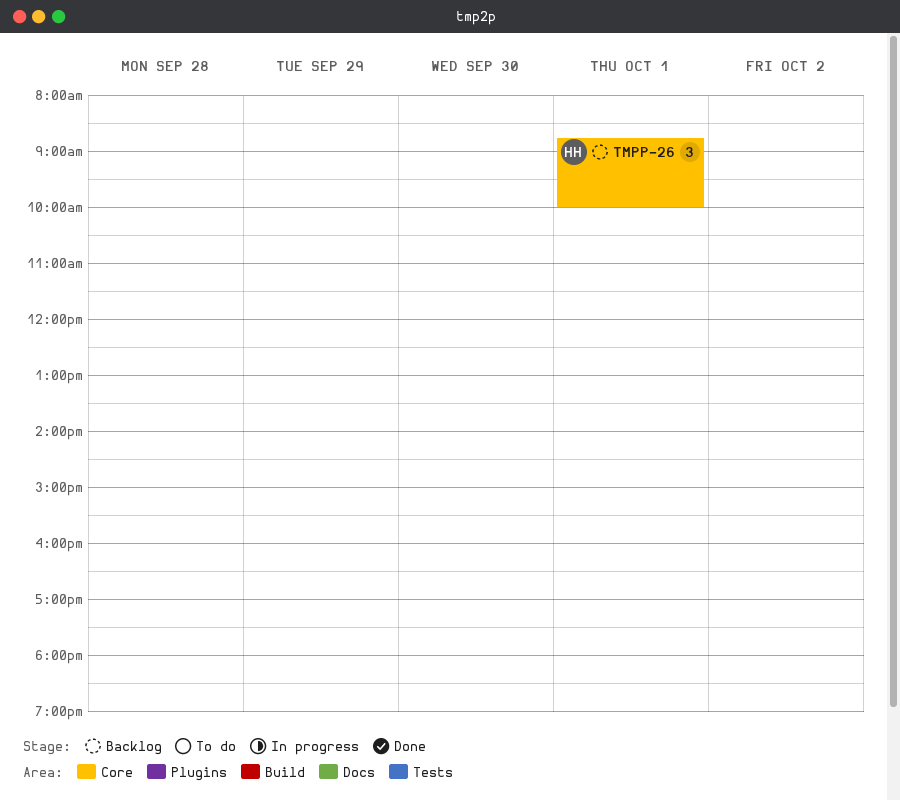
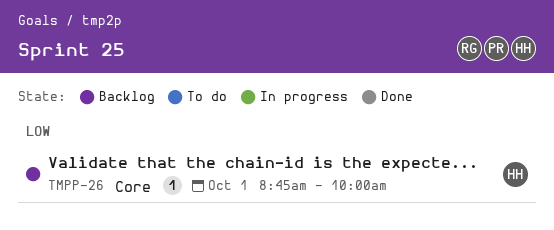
TMPP-26, estimate: 3 -> 1

